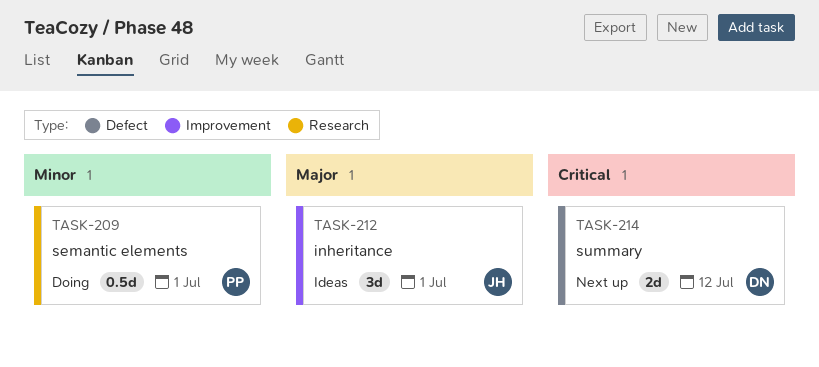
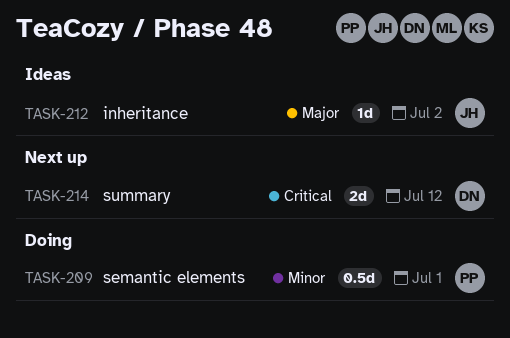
TASK-212, estimate: 3d -> 1d
TASK-212, due: Jul 1 -> Jul 2

